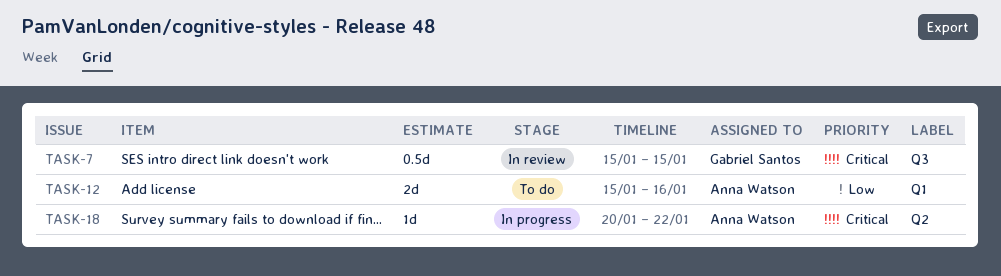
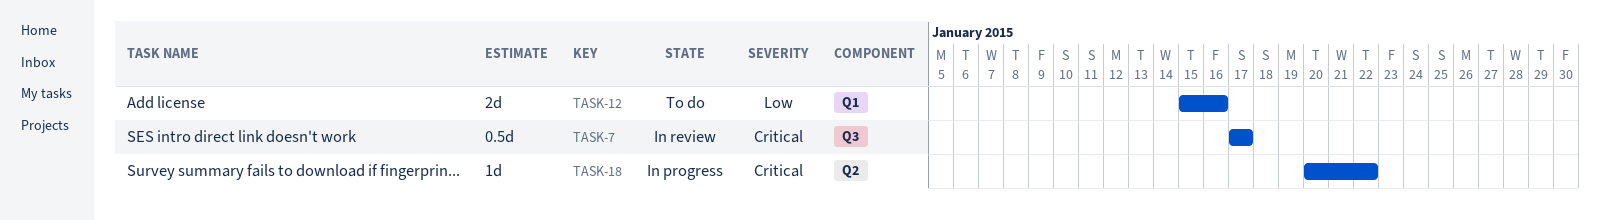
TASK-7, start: Jan 15 -> Jan 17
TASK-7, due: Jan 15 -> Jan 17

